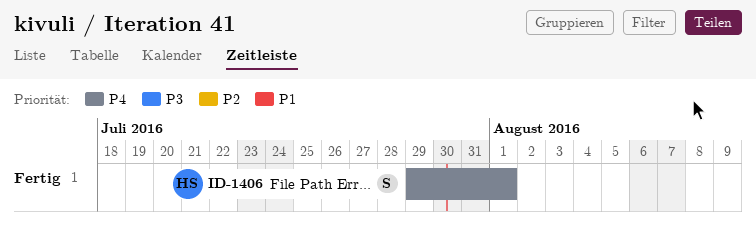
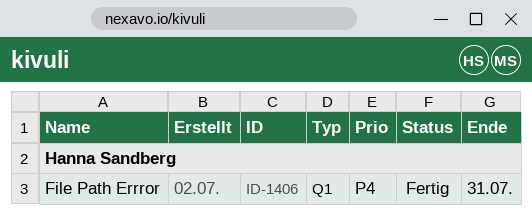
ID-1406, due: Aug 1 -> Jul 31

